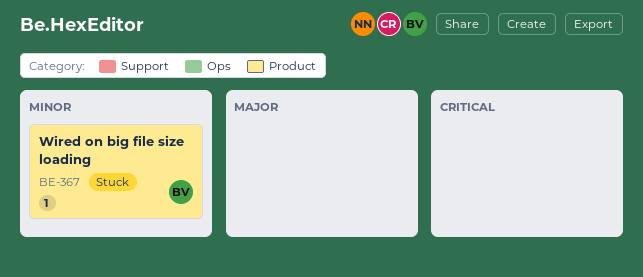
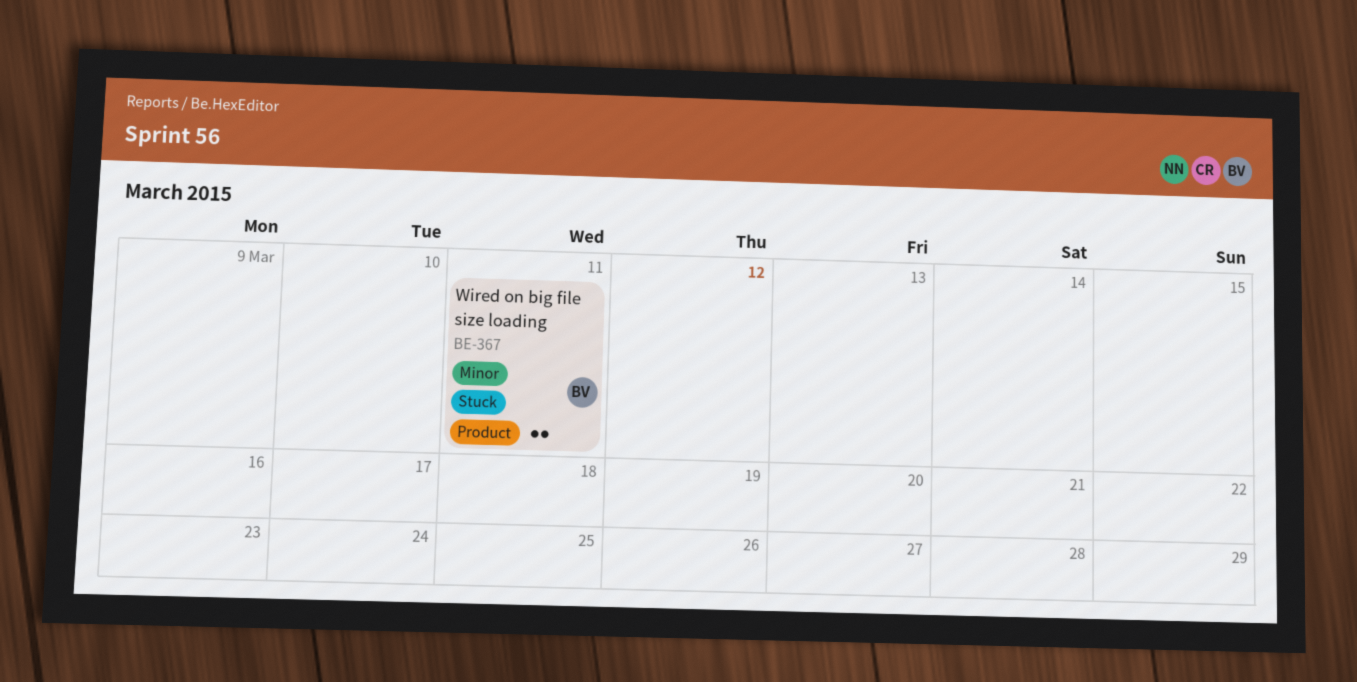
BE-367, estimate: 1 -> 2

